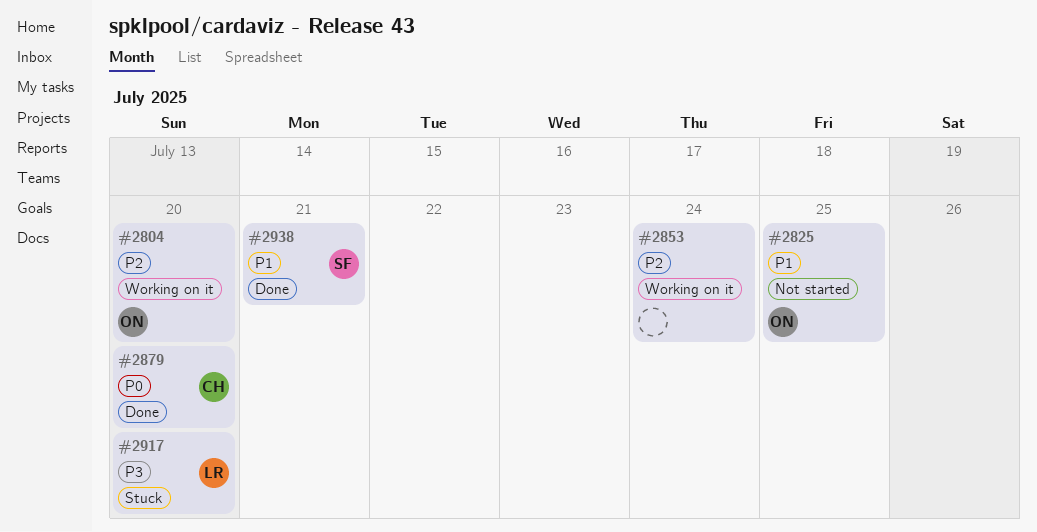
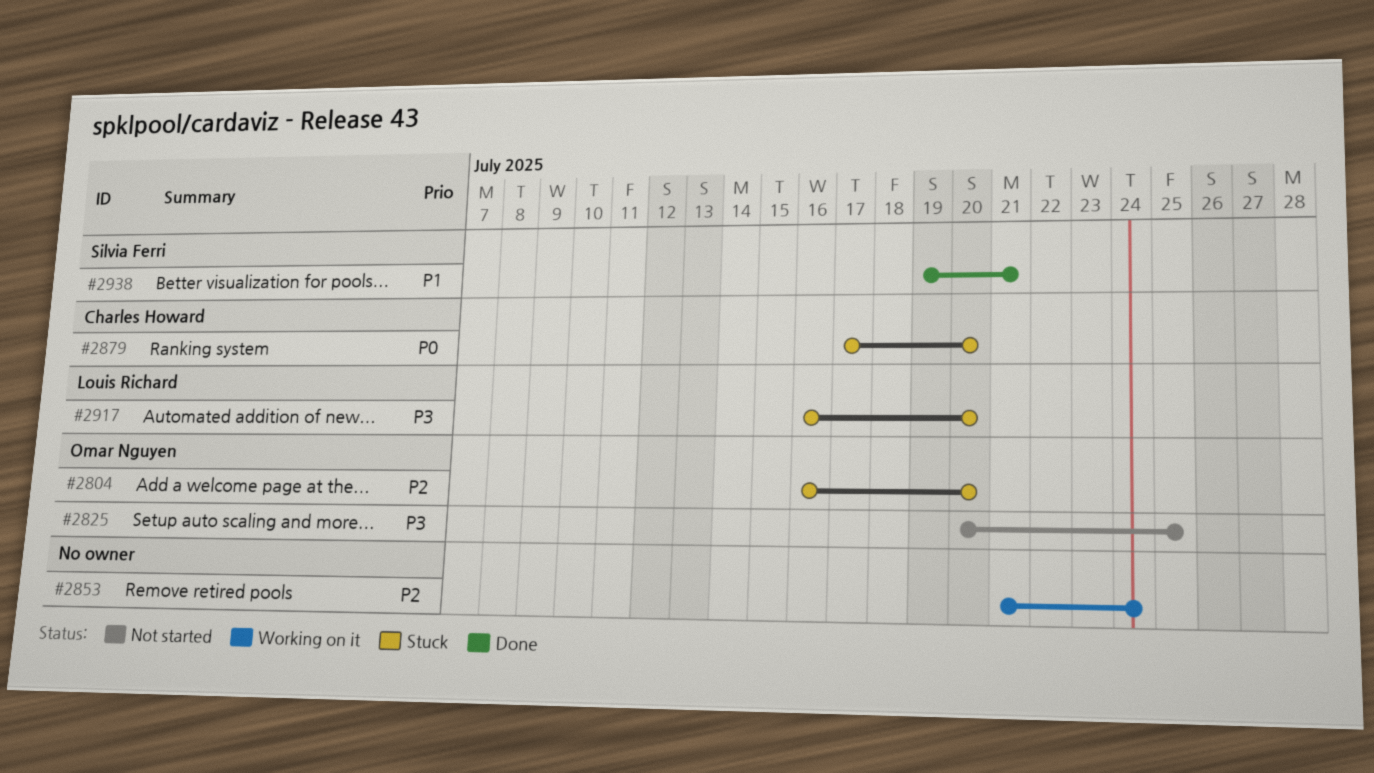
#2804, status: Working on it -> Stuck
#2825, priority: P1 -> P3
#2879, status: Done -> Stuck

